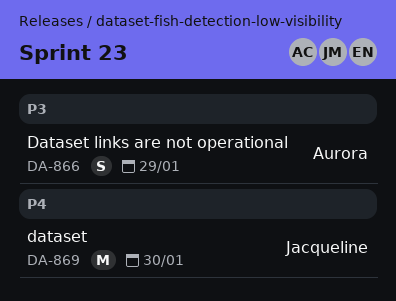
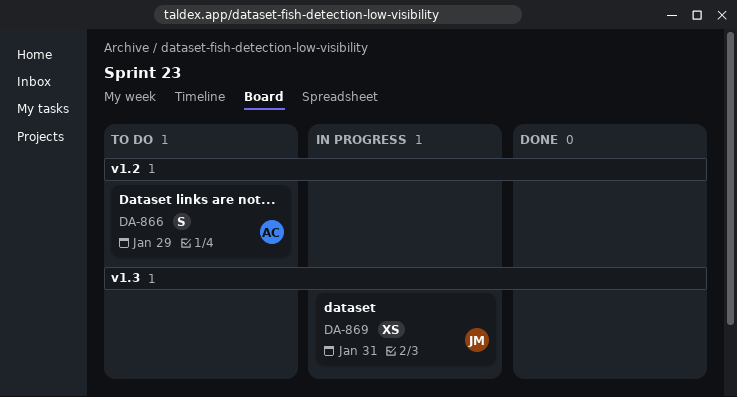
DA-869, estimate: M -> XS
DA-869, due: Jan 30 -> Jan 31

